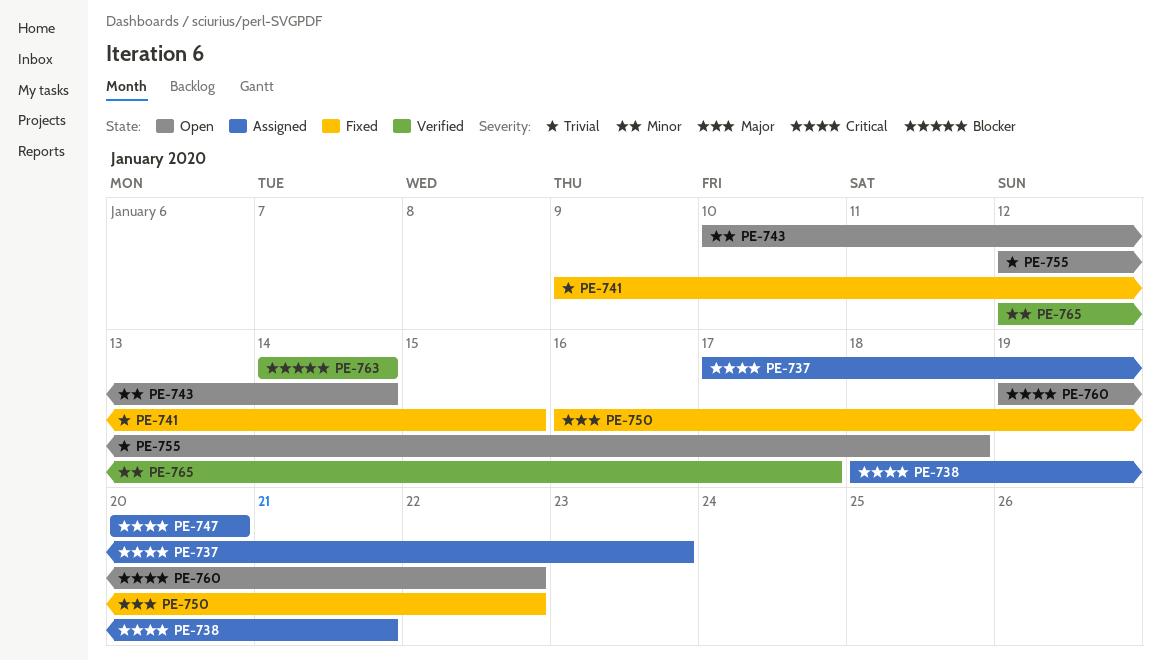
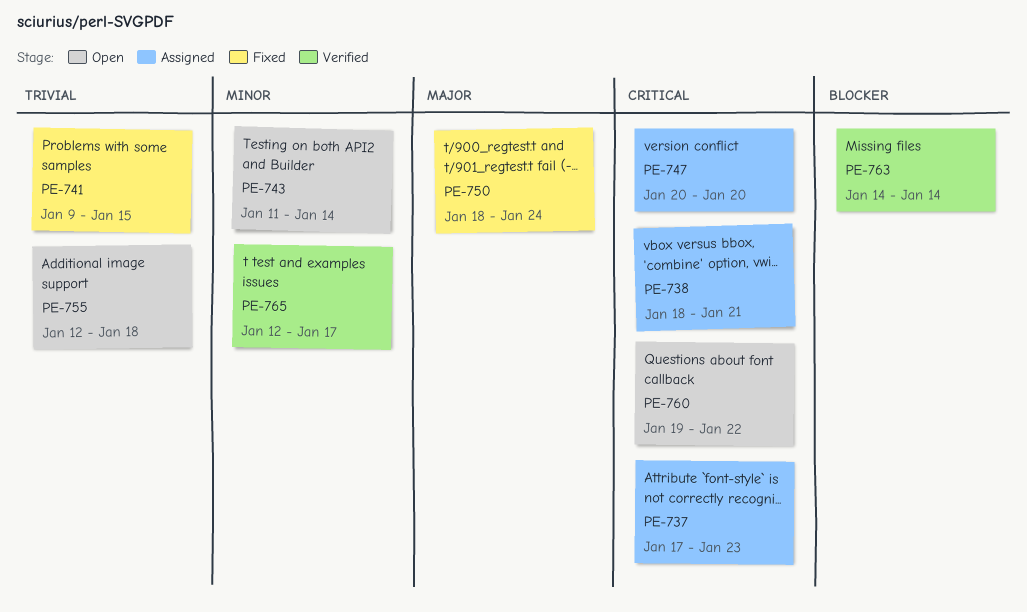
PE-743, start: Jan 10 -> Jan 11
PE-750, start: Jan 16 -> Jan 18
PE-750, due: Jan 22 -> Jan 24

